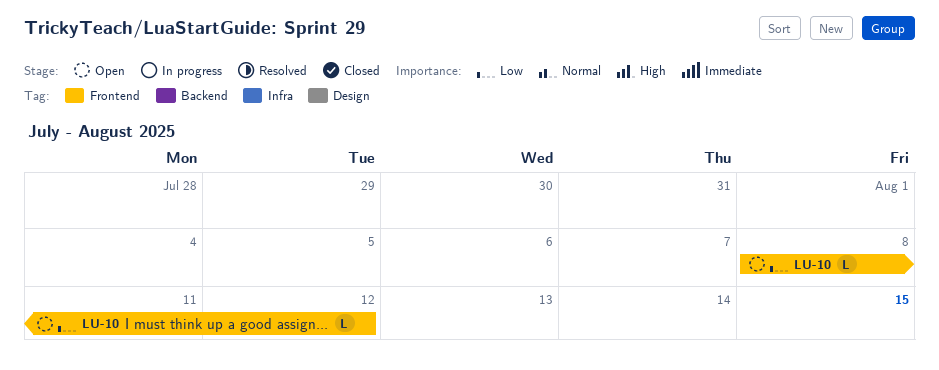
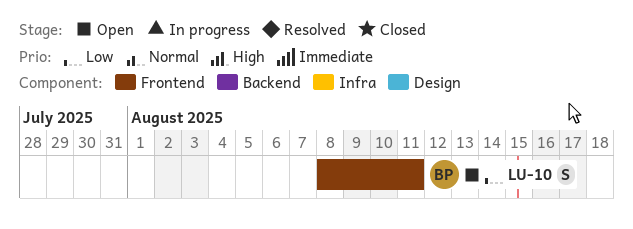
LU-10, estimate: L -> S
LU-10, due: Aug 12 -> Aug 11

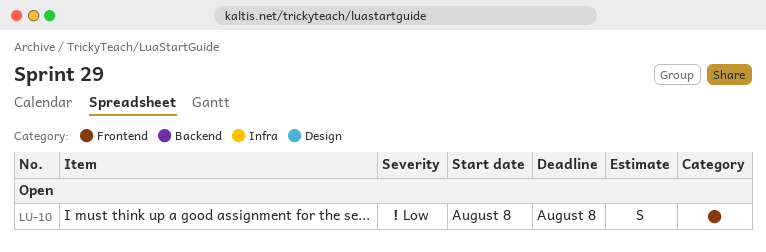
LU-10, due: Aug 11 -> Aug 8

